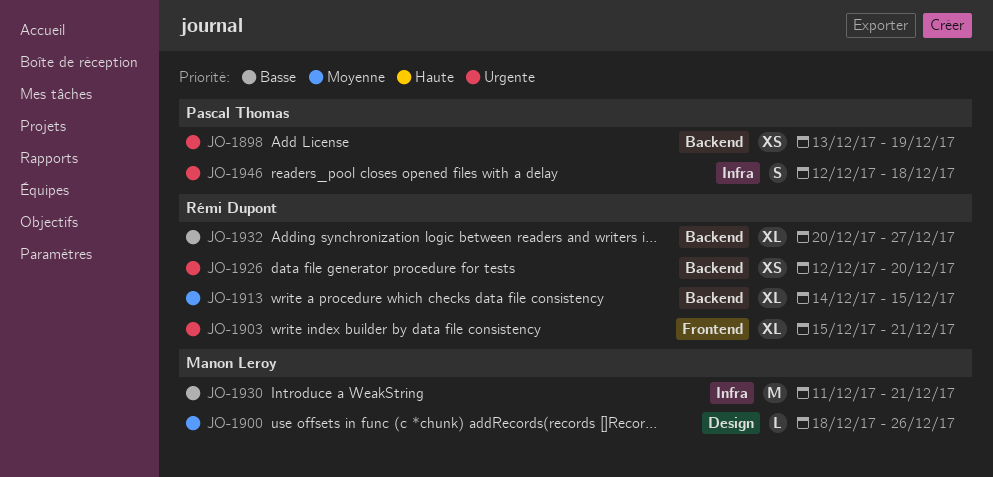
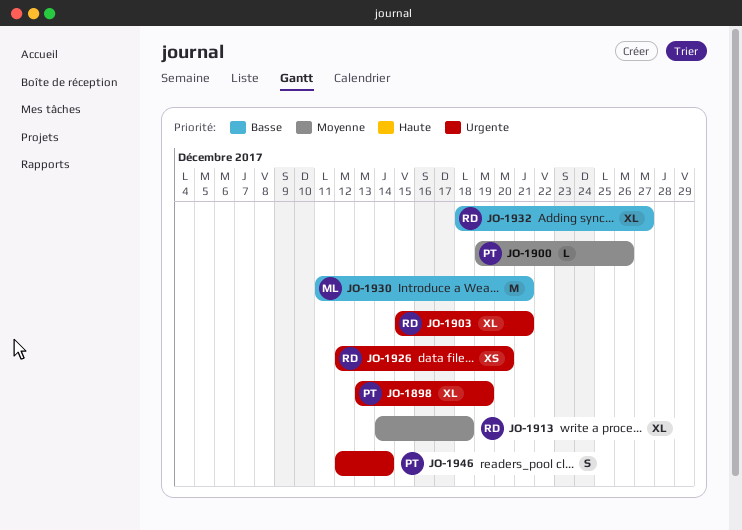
JO-1898, estimate: XS -> XL
JO-1900, owner: Manon Leroy -> Pascal Thomas
JO-1900, start: Dec 18 -> Dec 19
JO-1913, due: Dec 15 -> Dec 18
JO-1932, start: Dec 20 -> Dec 18
JO-1946, due: Dec 18 -> Dec 14

